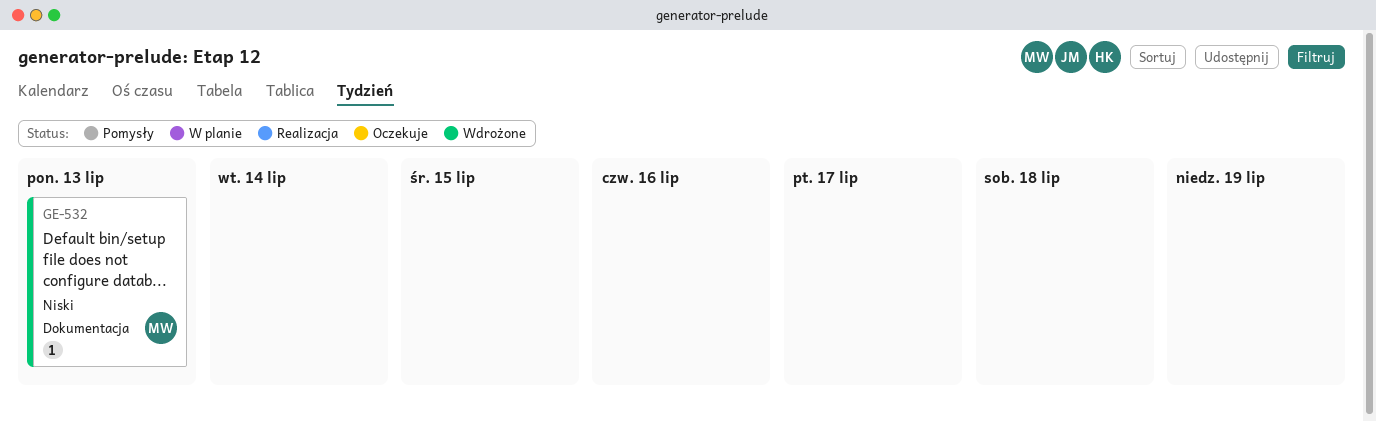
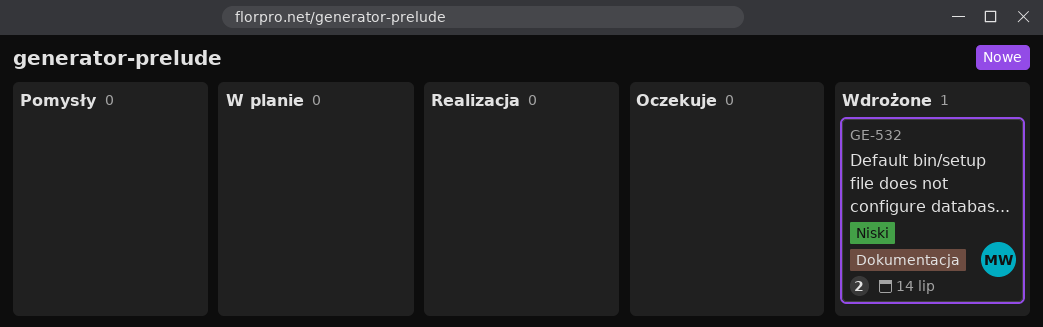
GE-532, estimate: 1 -> 2
GE-532, due: Jul 13 -> Jul 14

